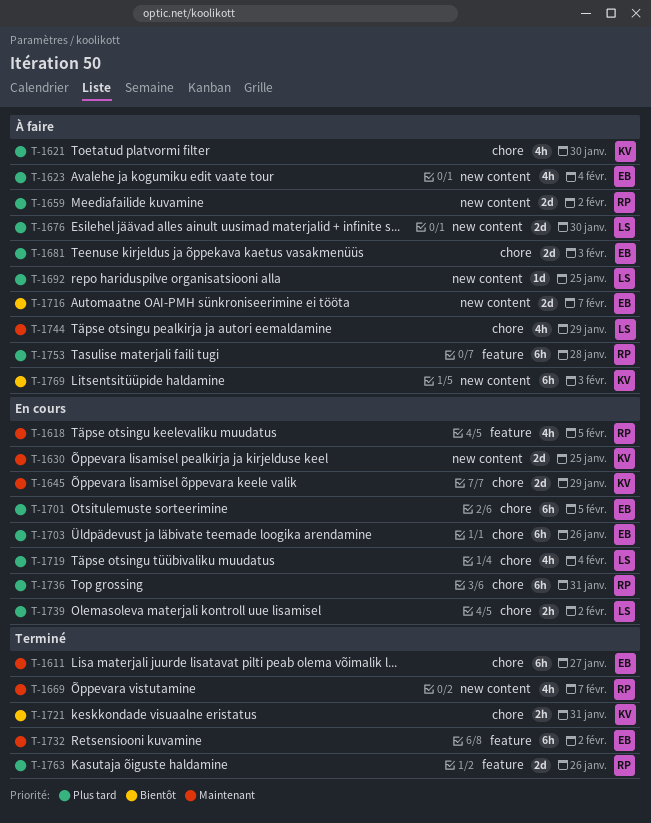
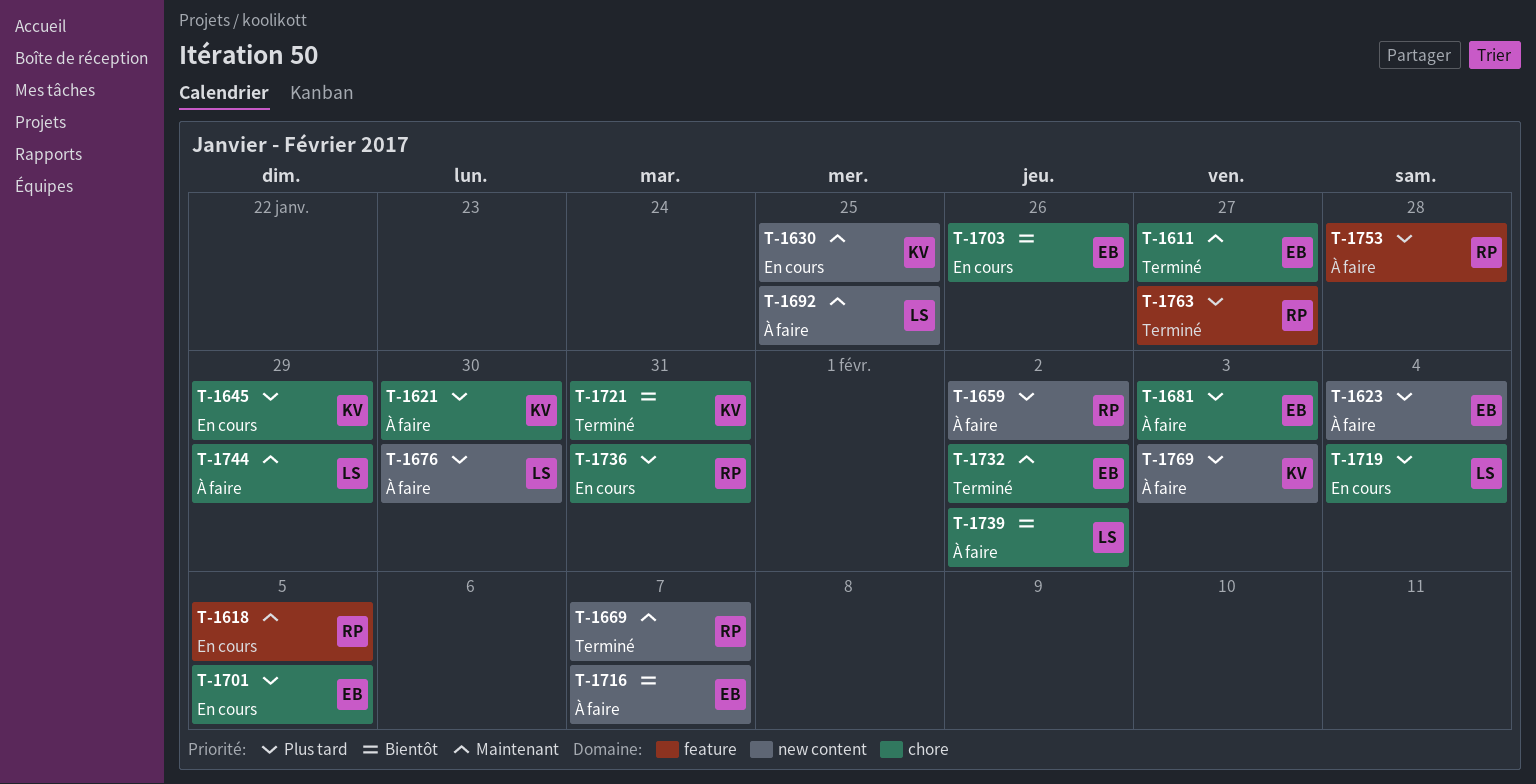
T-1645, priority: Maintenant -> Plus tard
T-1692, priority: Plus tard -> Maintenant
T-1703, priority: Plus tard -> Bientôt
T-1732, label: feature -> chore
T-1739, status: En cours -> À faire
T-1739, priority: Plus tard -> Bientôt
T-1763, due: Jan 26 -> Jan 27
T-1769, priority: Bientôt -> Plus tard

